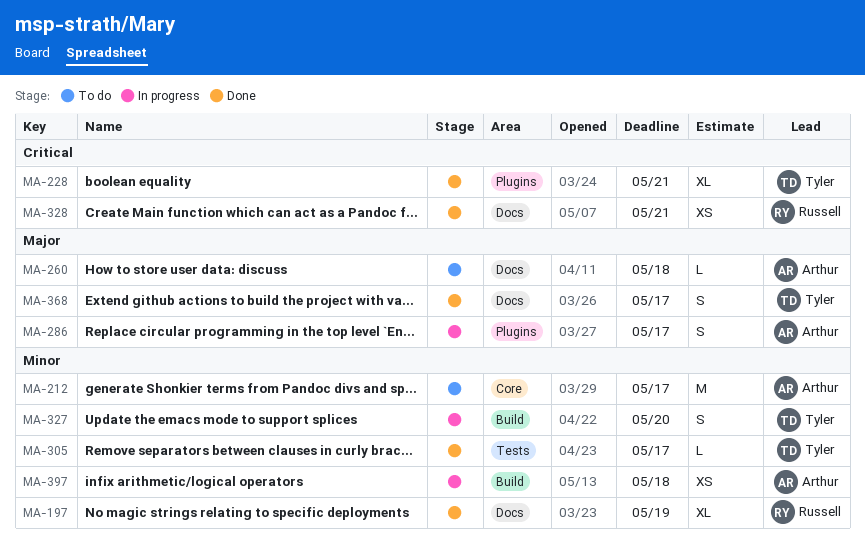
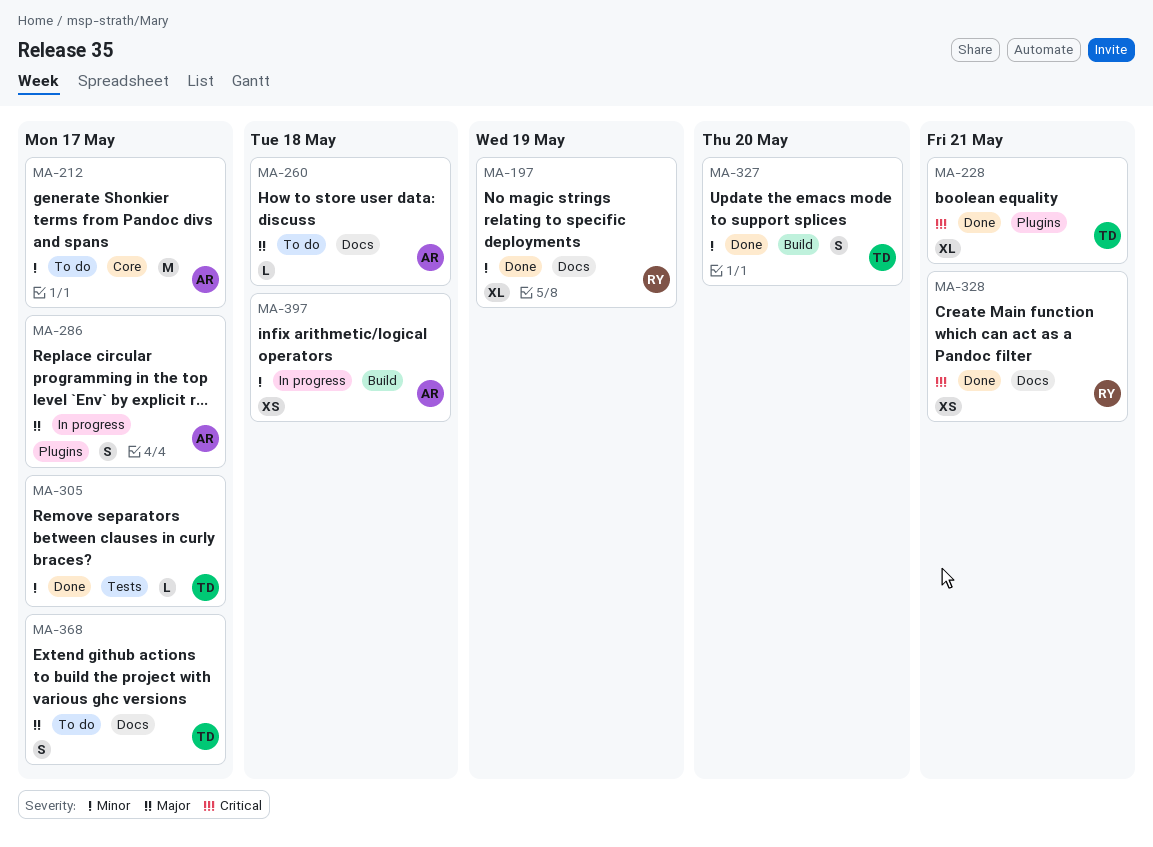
MA-327, status: In progress -> Done
MA-368, status: Done -> To do

